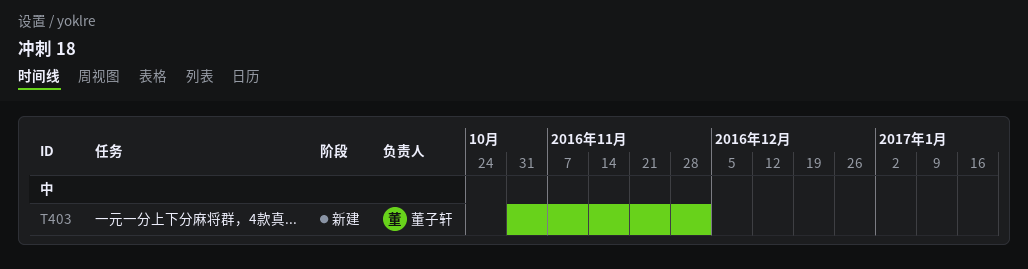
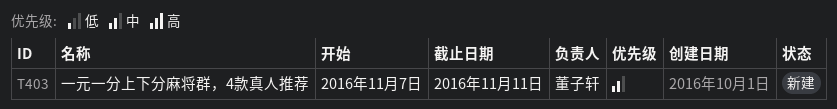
T403, start: Oct 31 -> Nov 7
T403, due: Dec 2 -> Nov 11

